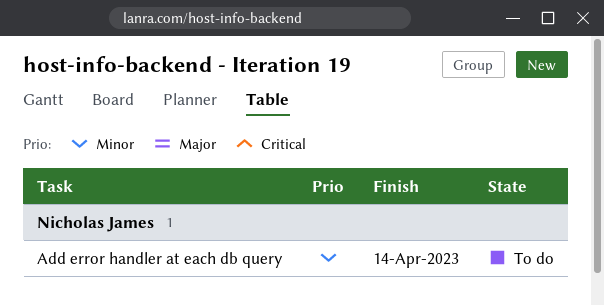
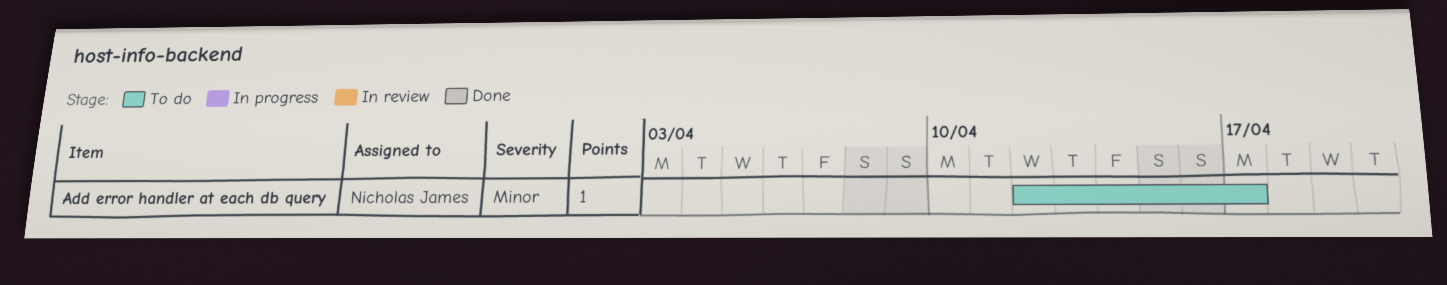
Add error handler at each db query, due: Apr 14 -> Apr 17

